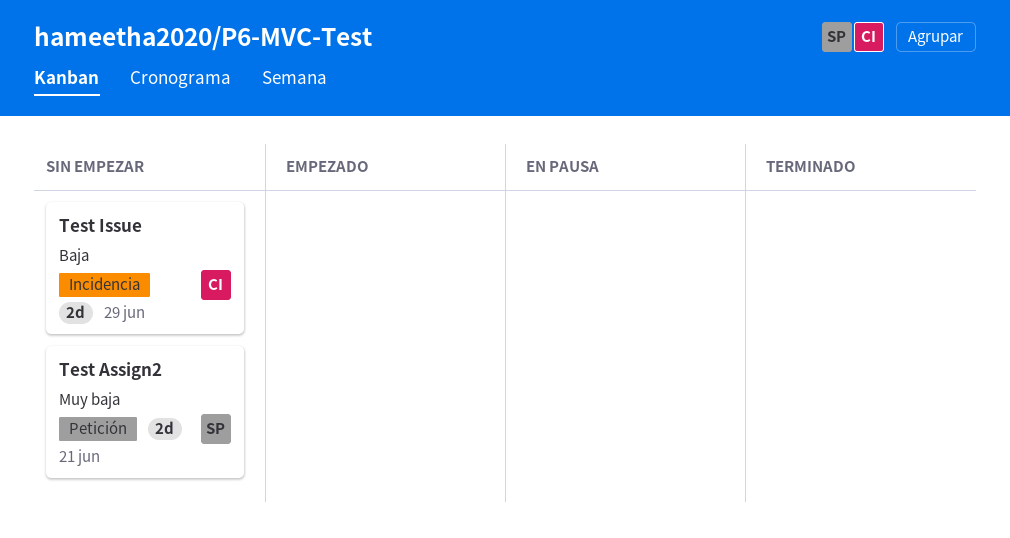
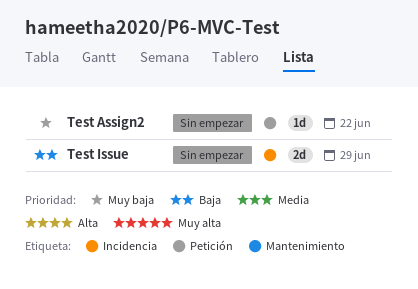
Test Assign2, estimate: 2d -> 1d
Test Assign2, due: Jun 21 -> Jun 22

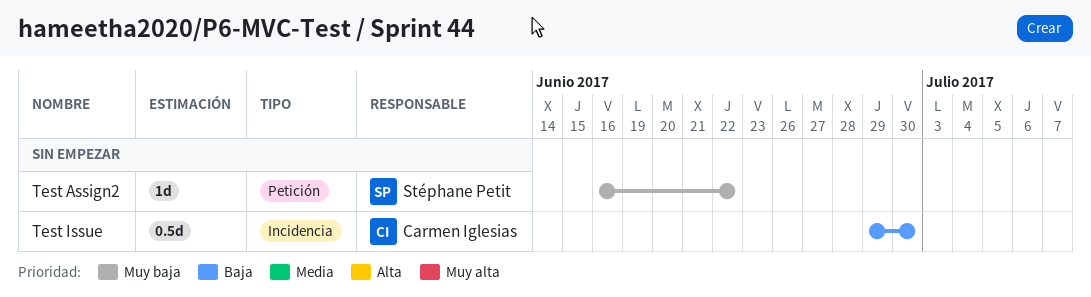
Test Issue, estimate: 2d -> 0.5d
Test Issue, due: Jun 29 -> Jun 30

